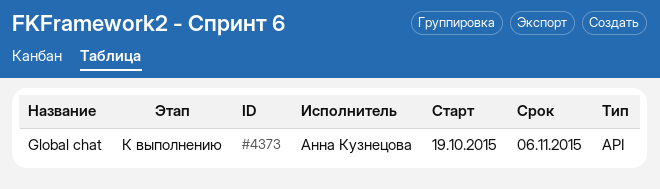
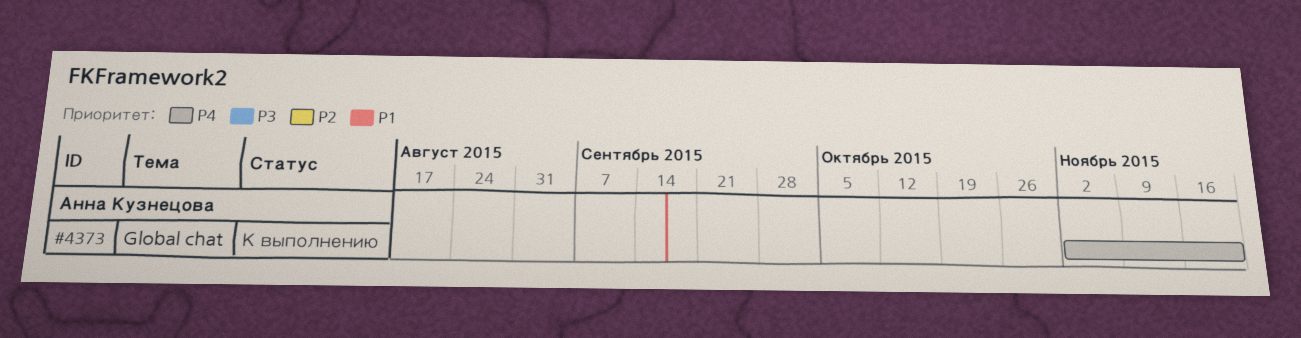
#4373, start: Oct 19 -> Nov 2
#4373, due: Nov 6 -> Nov 20

